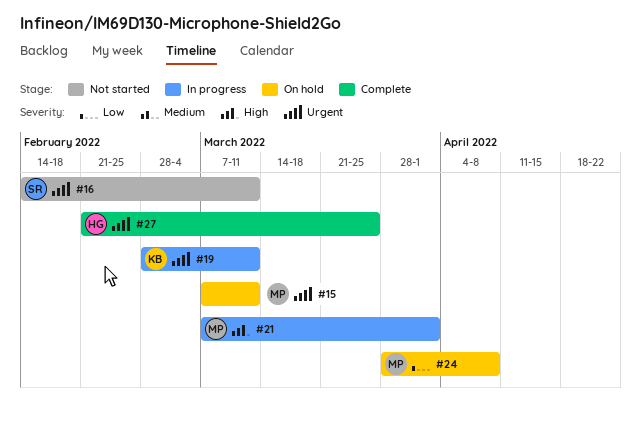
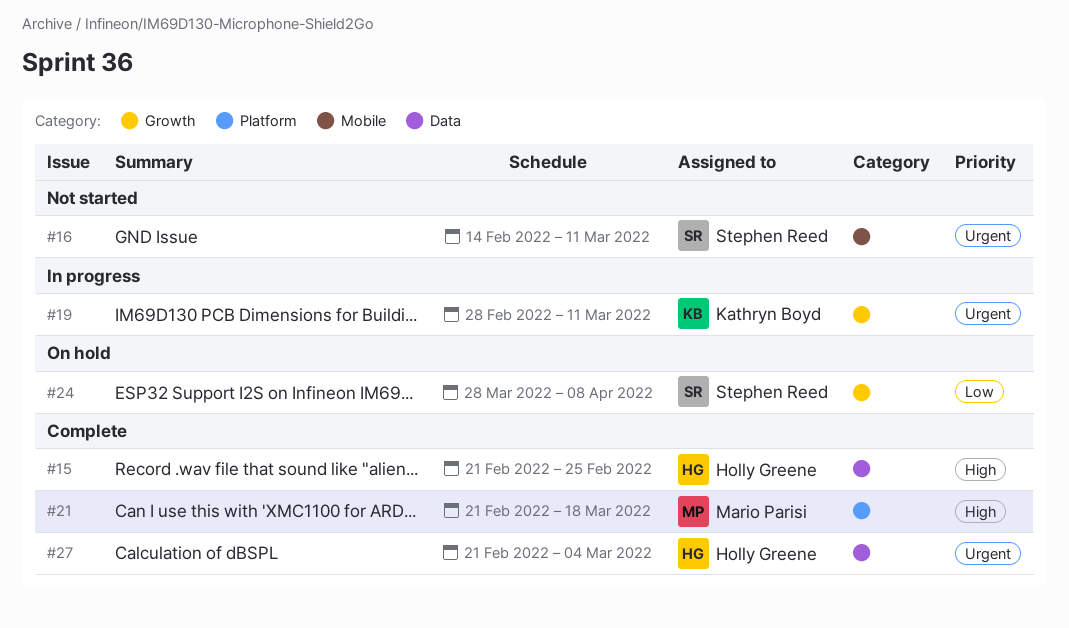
#15, status: On hold -> Complete
#15, owner: Mario Parisi -> Holly Greene
#15, priority: Urgent -> High
#15, start: Mar 7 -> Feb 21
#15, due: Mar 11 -> Feb 25
#21, status: In progress -> Complete
#21, start: Mar 7 -> Feb 21
#21, due: Apr 1 -> Mar 18
#24, owner: Mario Parisi -> Stephen Reed
#27, due: Mar 25 -> Mar 4

